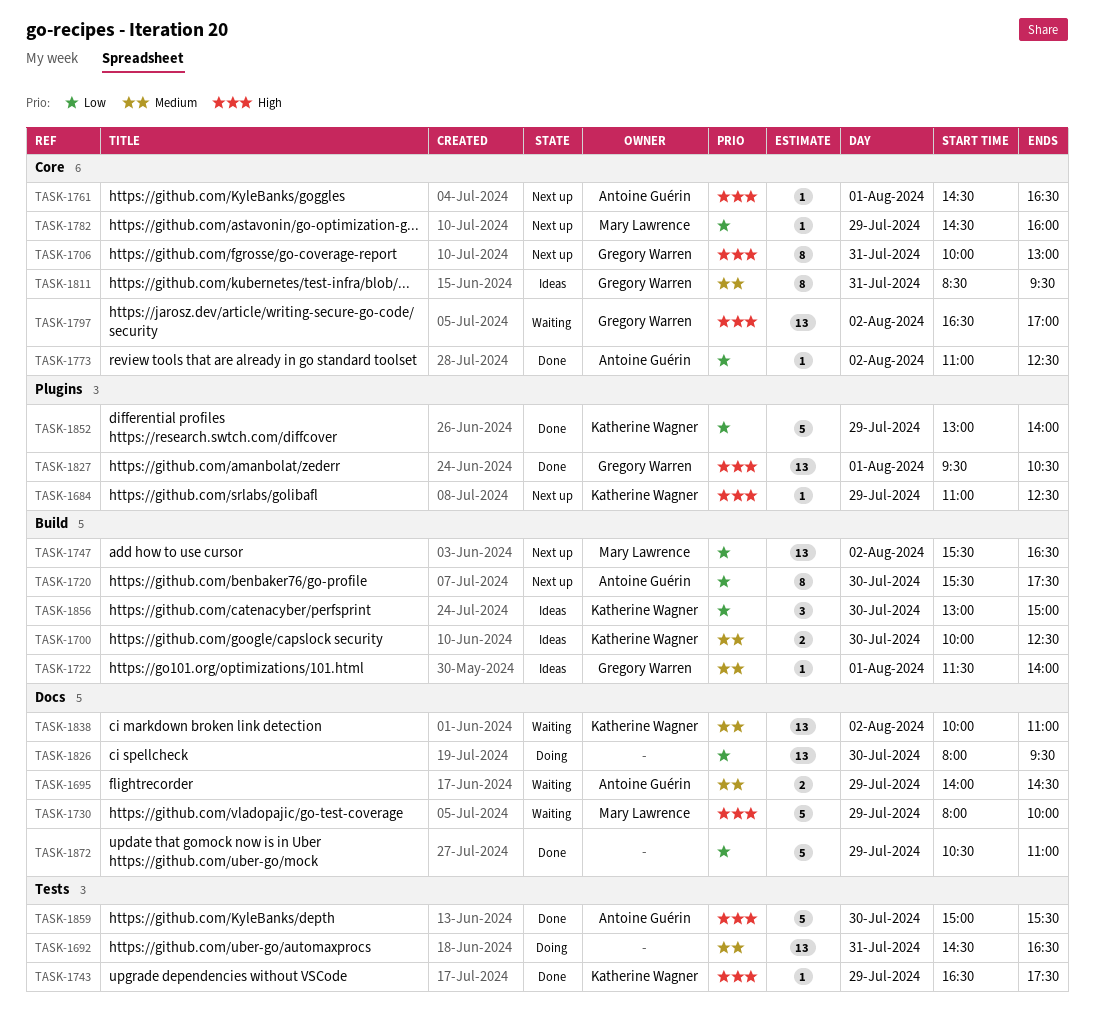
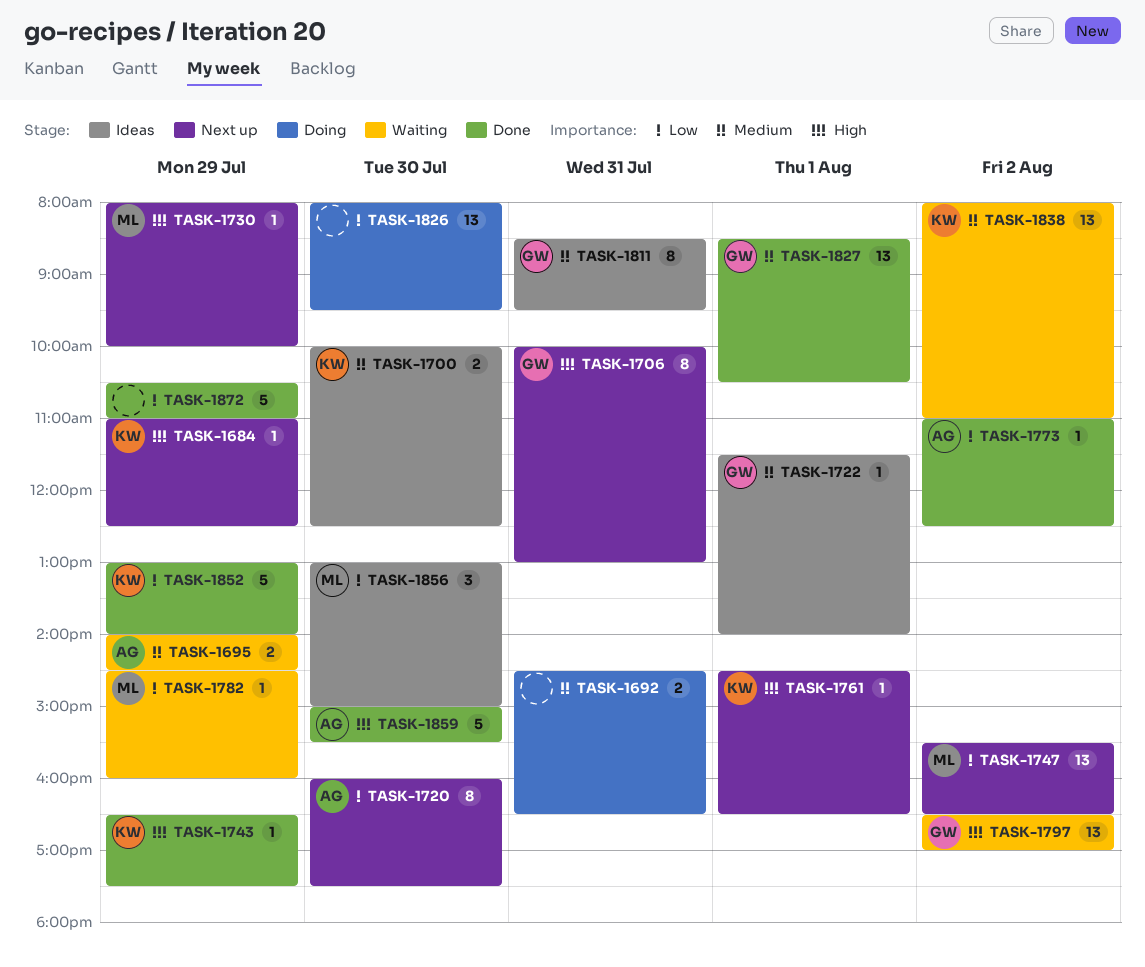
TASK-1692, estimate: 13 -> 2
TASK-1720, begins: 15:30 -> 16:00
TASK-1730, status: Waiting -> Next up
TASK-1730, estimate: 5 -> 1
TASK-1761, owner: Antoine Guérin -> Katherine Wagner
TASK-1782, status: Next up -> Waiting
TASK-1827, priority: High -> Medium
TASK-1827, begins: 09:30 -> 08:30
TASK-1838, begins: 10:00 -> 08:00
TASK-1856, owner: Katherine Wagner -> Mary Lawrence

